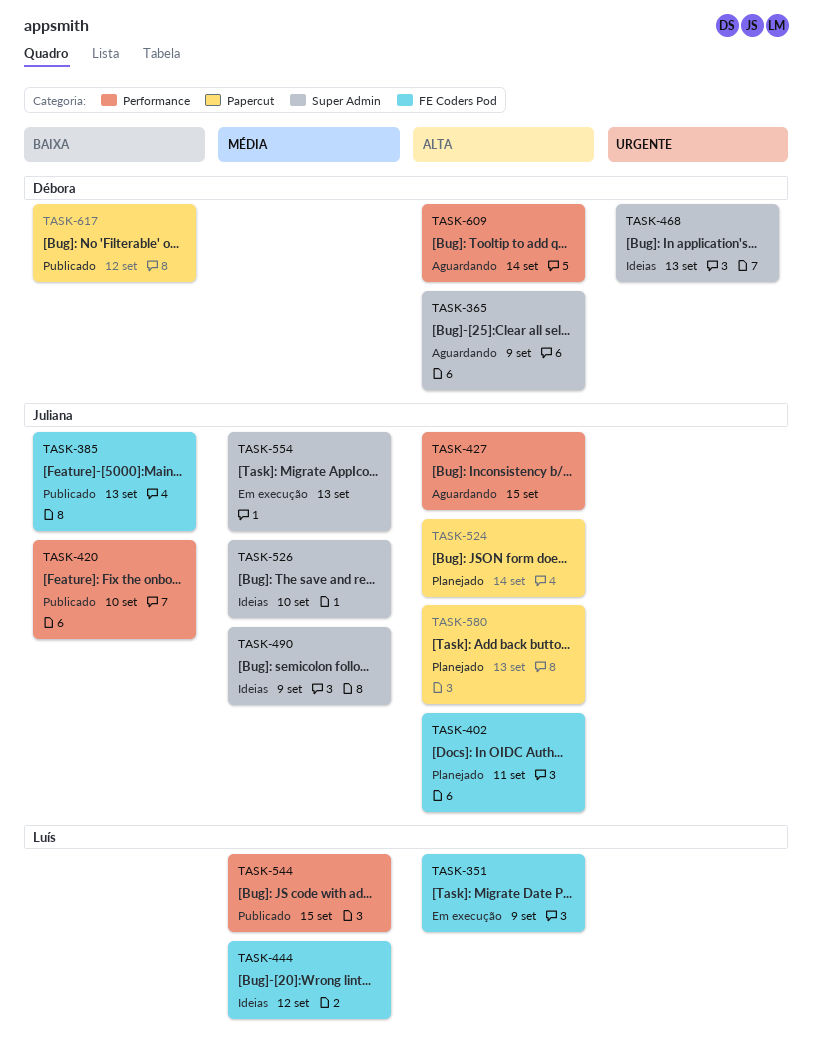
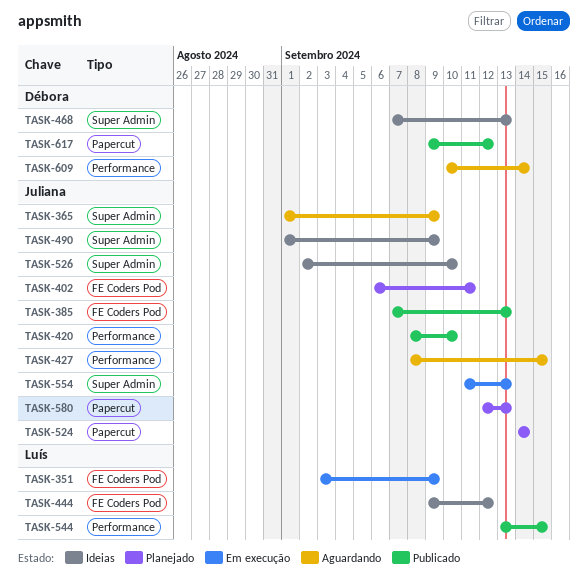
TASK-365, owner: Débora -> Juliana

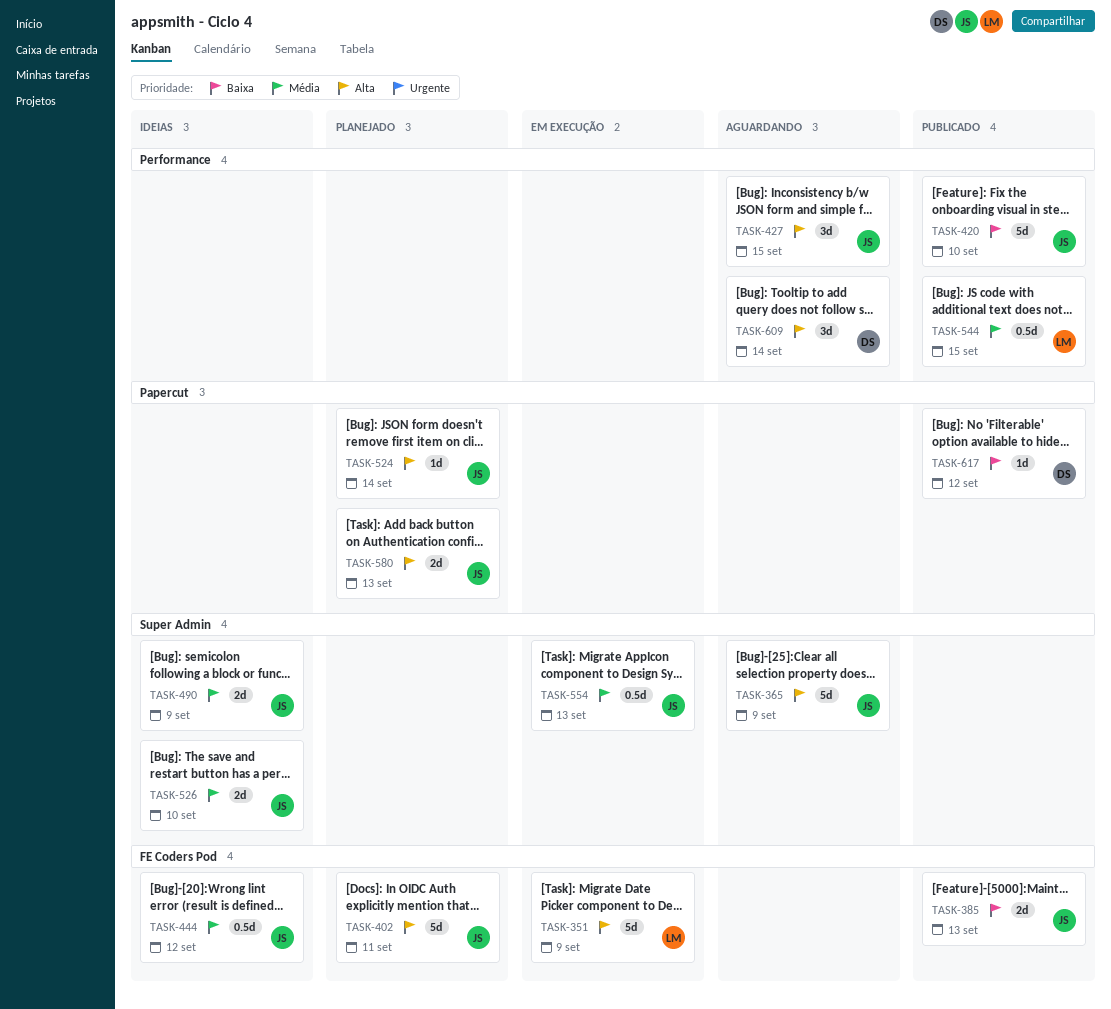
TASK-444, owner: Luís -> Juliana
TASK-468: present -> none

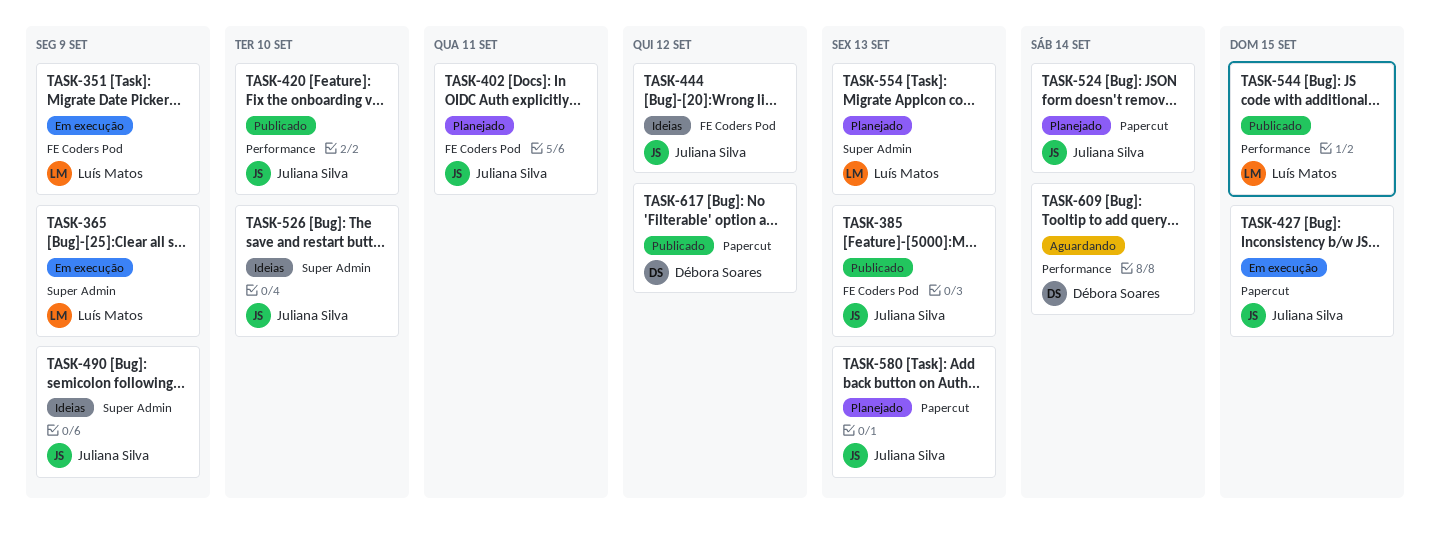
TASK-365, status: Aguardando -> Em execução
TASK-365, owner: Juliana Silva -> Luís Matos
TASK-427, status: Aguardando -> Em execução
TASK-427, label: Performance -> Papercut
TASK-554, status: Em execução -> Planejado
TASK-554, owner: Juliana Silva -> Luís Matos

